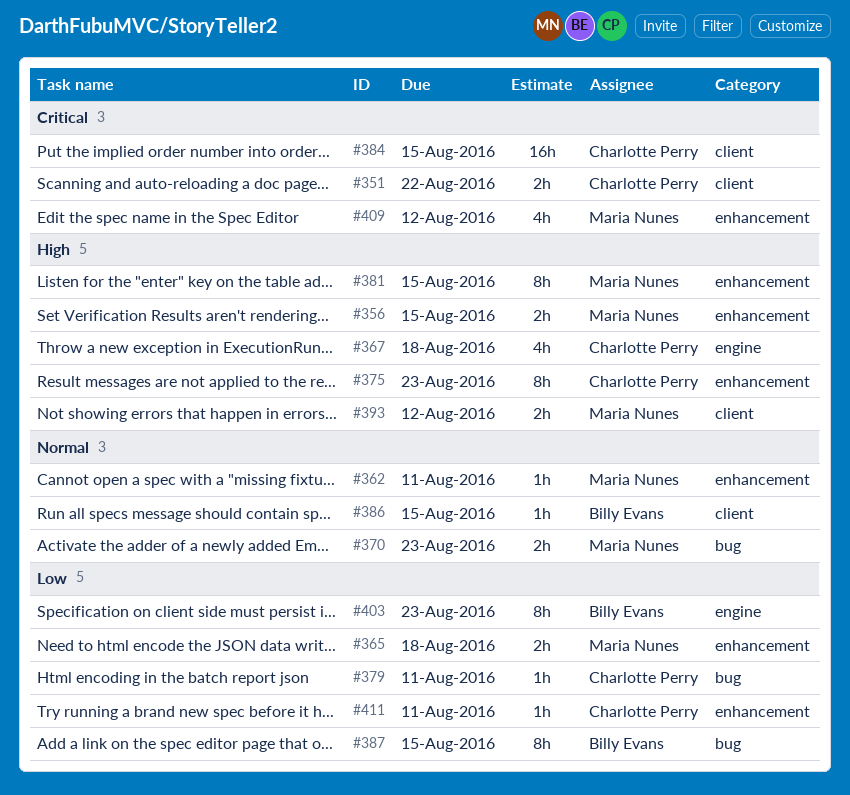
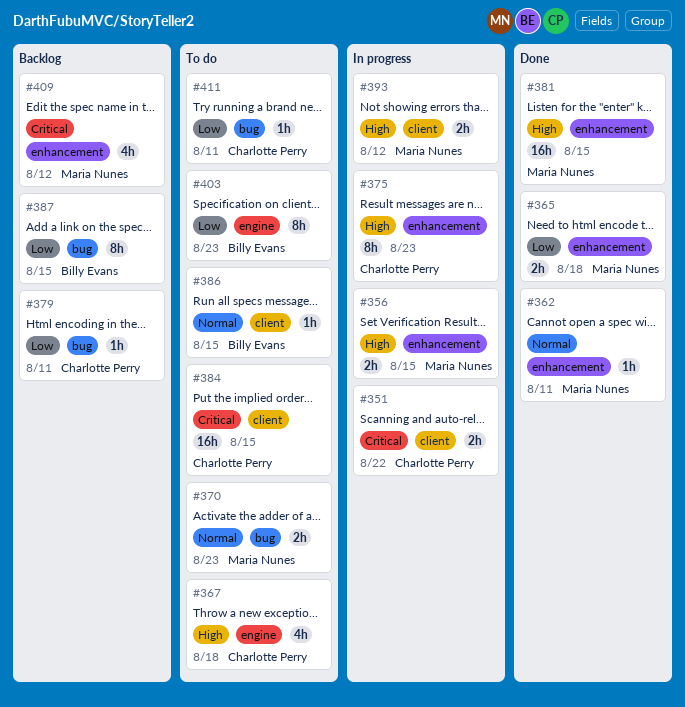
#381, estimate: 8h -> 16h
#411, label: enhancement -> bug

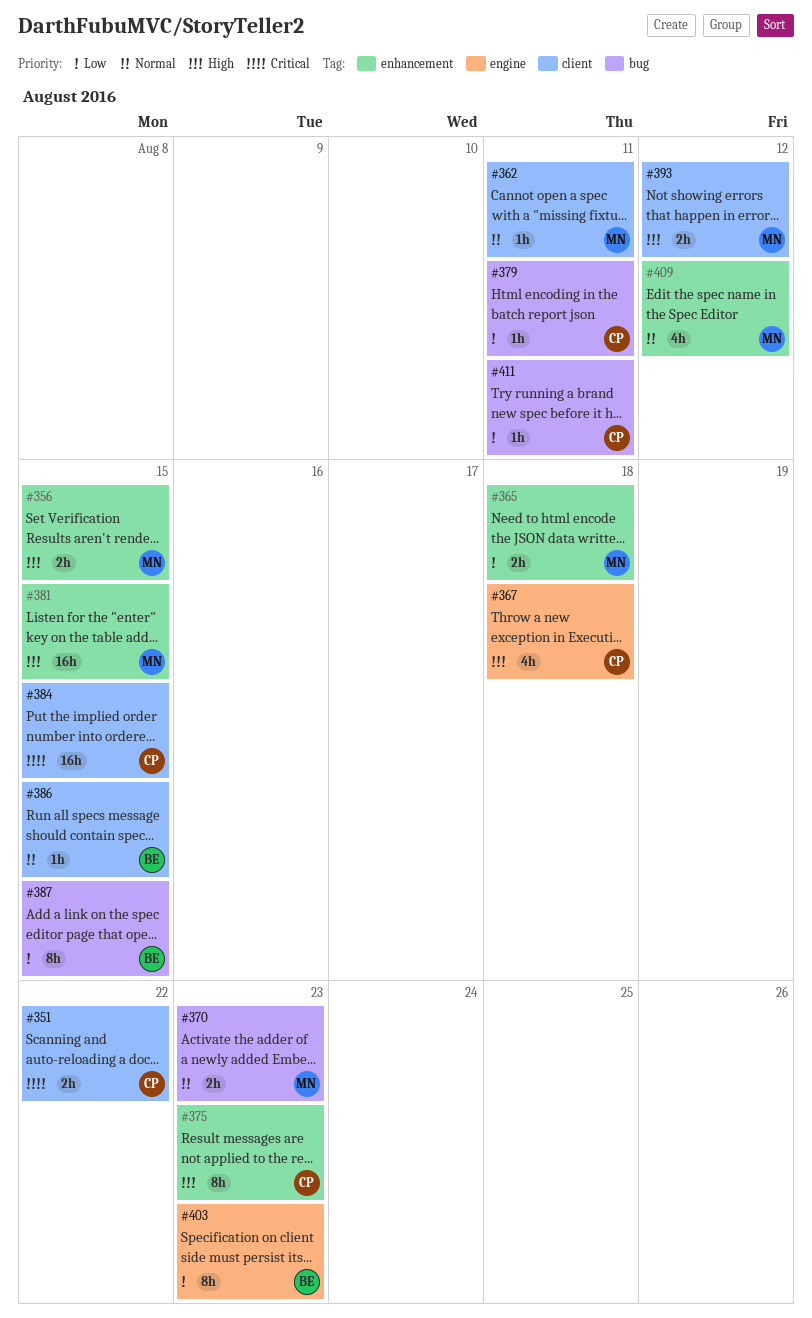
#362, label: enhancement -> client
#409, priority: Critical -> Normal

